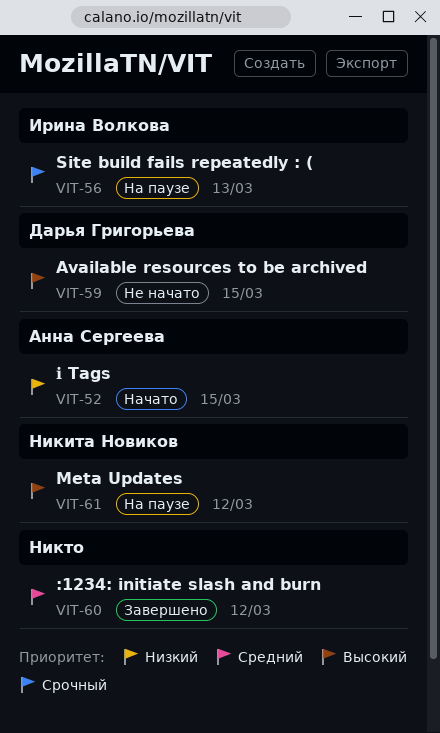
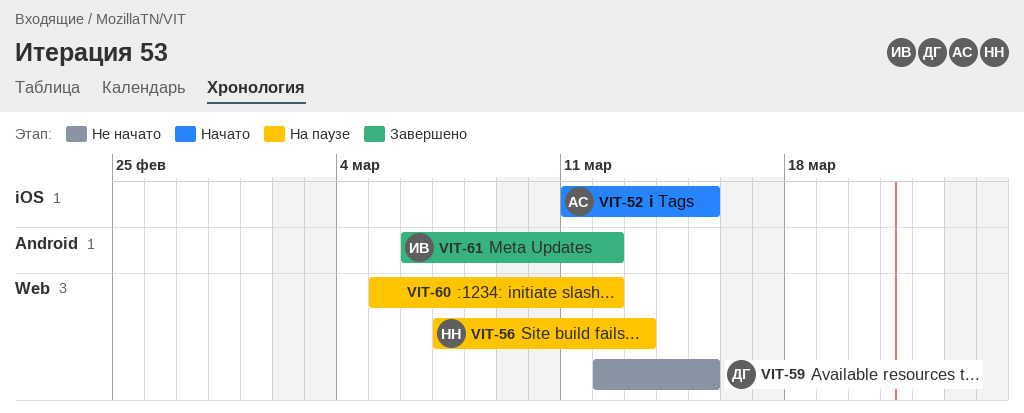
VIT-56, owner: Ирина Волкова -> Никита Новиков
VIT-60, status: Завершено -> На паузе
VIT-61, status: На паузе -> Завершено
VIT-61, owner: Никита Новиков -> Ирина Волкова

